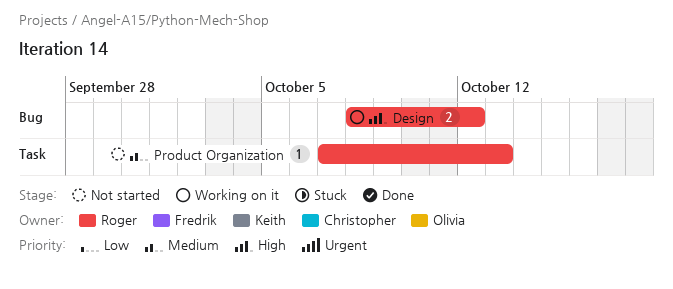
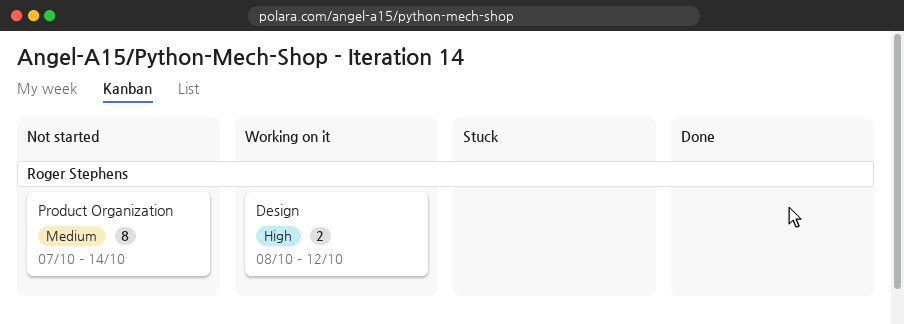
Product Organization, estimate: 1 -> 8
Product Organization, due: Oct 13 -> Oct 14

